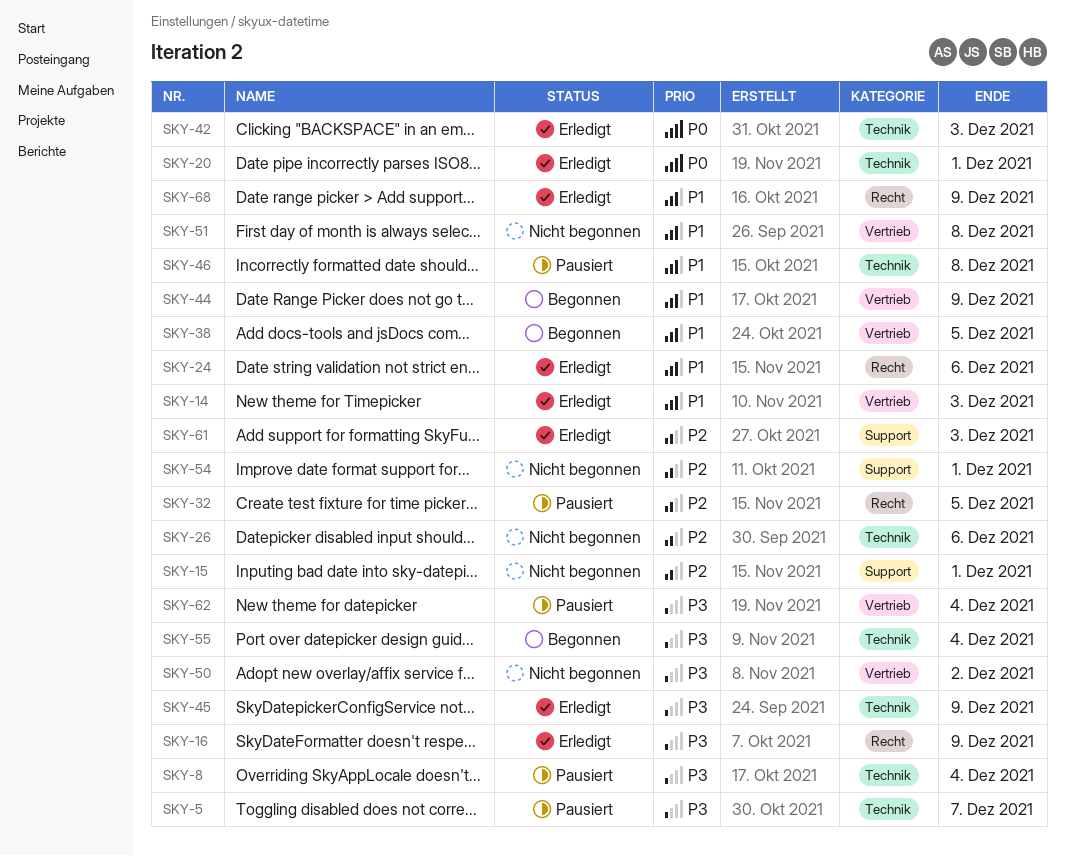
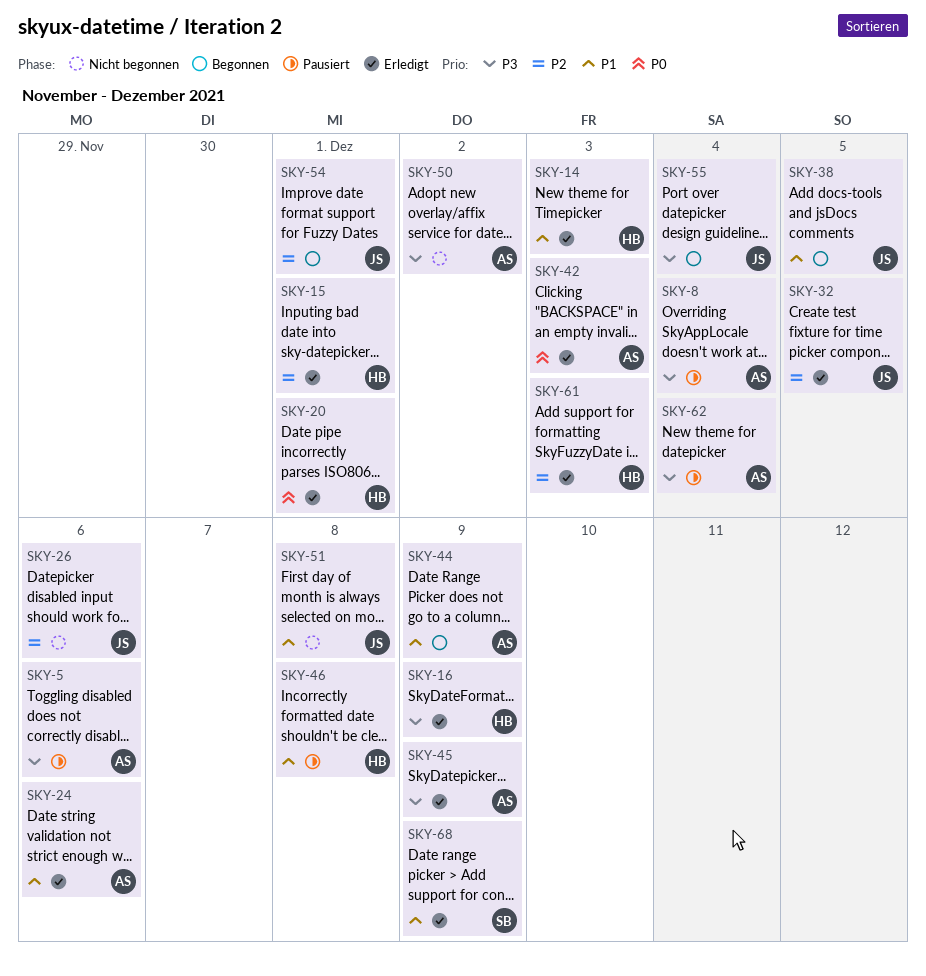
SKY-5, due: Dec 7 -> Dec 6
SKY-15, status: Nicht begonnen -> Erledigt
SKY-32, status: Pausiert -> Erledigt
SKY-54, status: Nicht begonnen -> Begonnen

